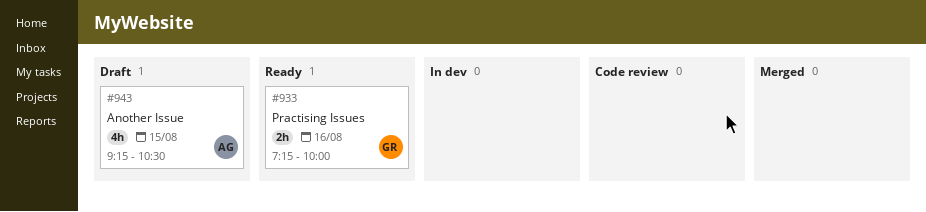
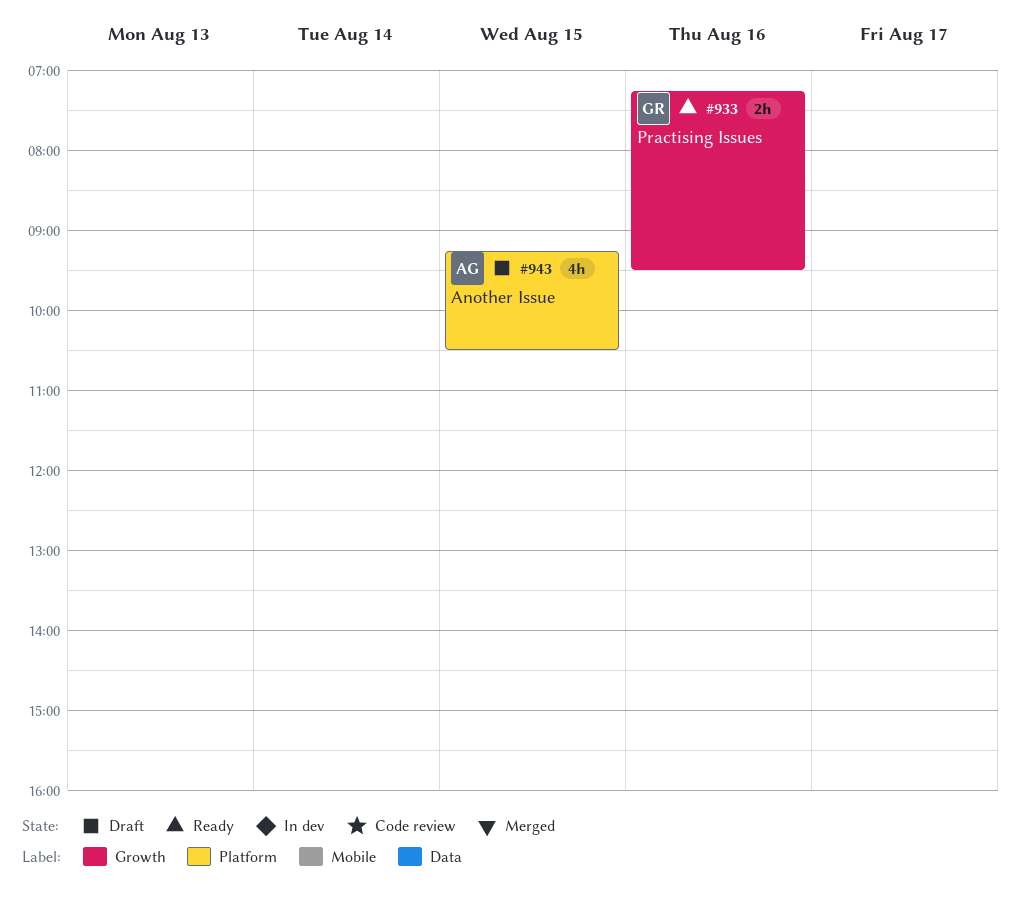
#933, ends: 10:00 -> 09:30

